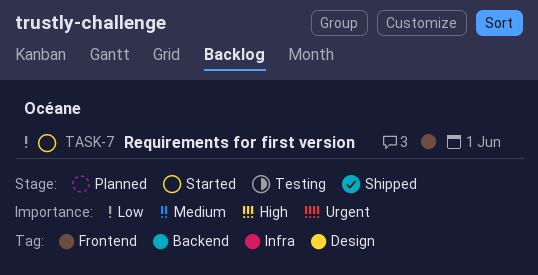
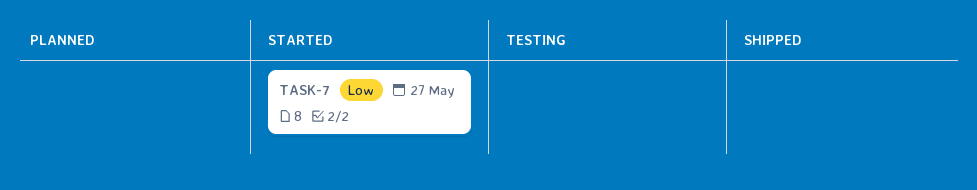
TASK-7, due: Jun 1 -> May 27

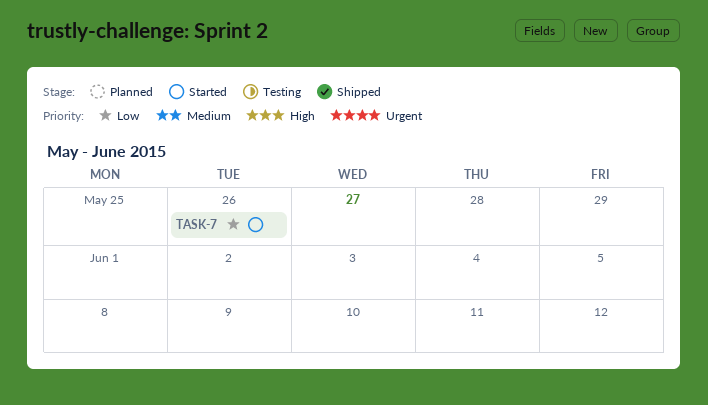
TASK-7, due: May 27 -> May 26

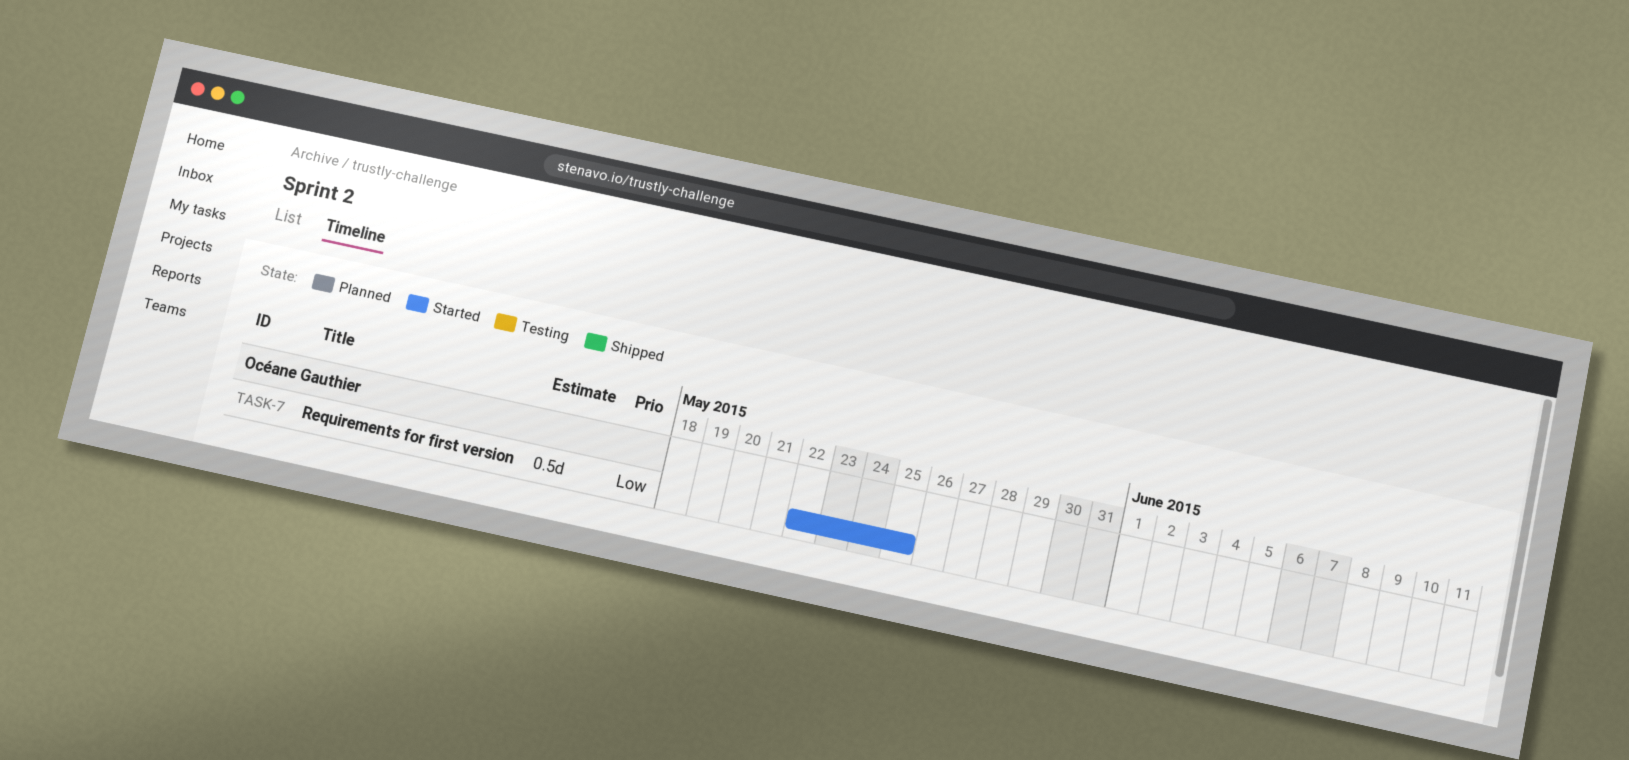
TASK-7, due: May 26 -> May 25

